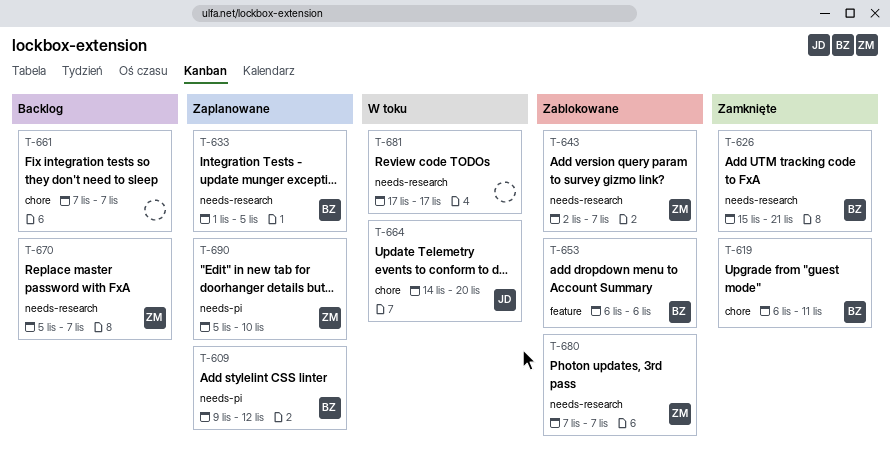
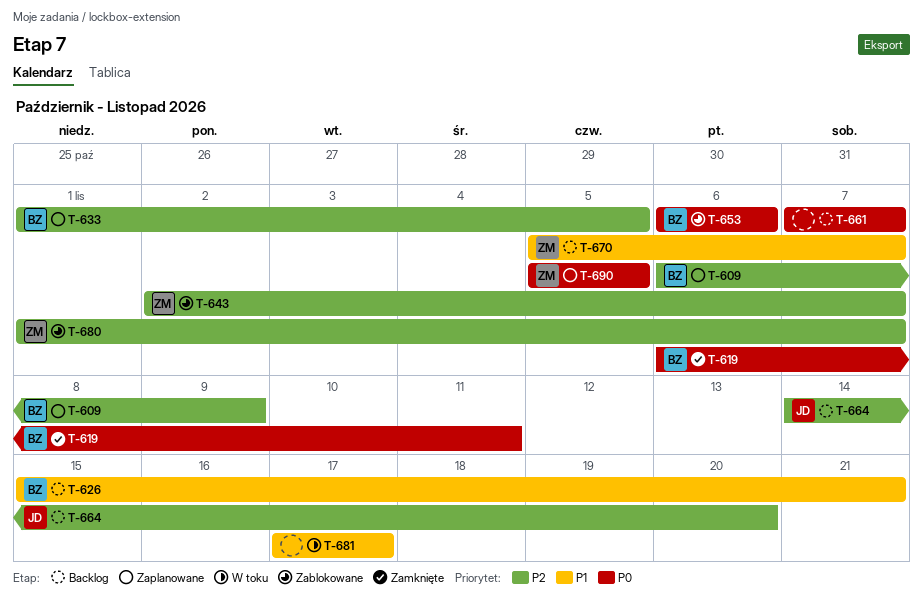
T-609, start: Nov 9 -> Nov 6
T-609, due: Nov 12 -> Nov 9
T-626, status: Zamknięte -> Backlog
T-664, status: W toku -> Backlog
T-680, start: Nov 7 -> Nov 1
T-690, due: Nov 10 -> Nov 5

